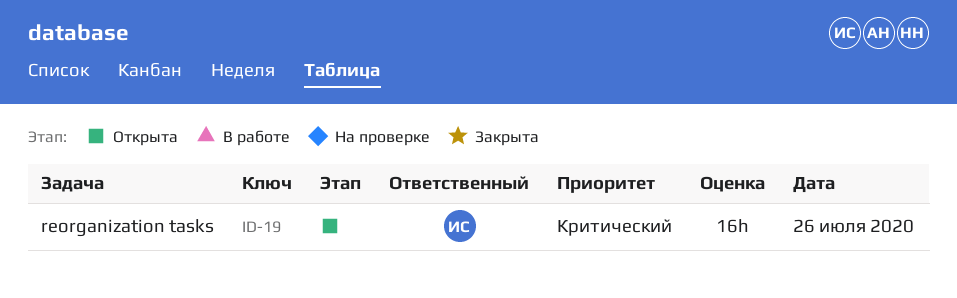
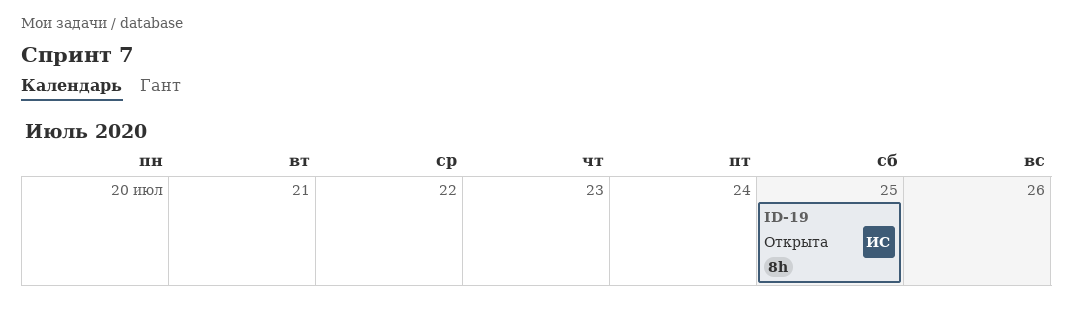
ID-19, estimate: 16h -> 8h
ID-19, day: Jul 26 -> Jul 25

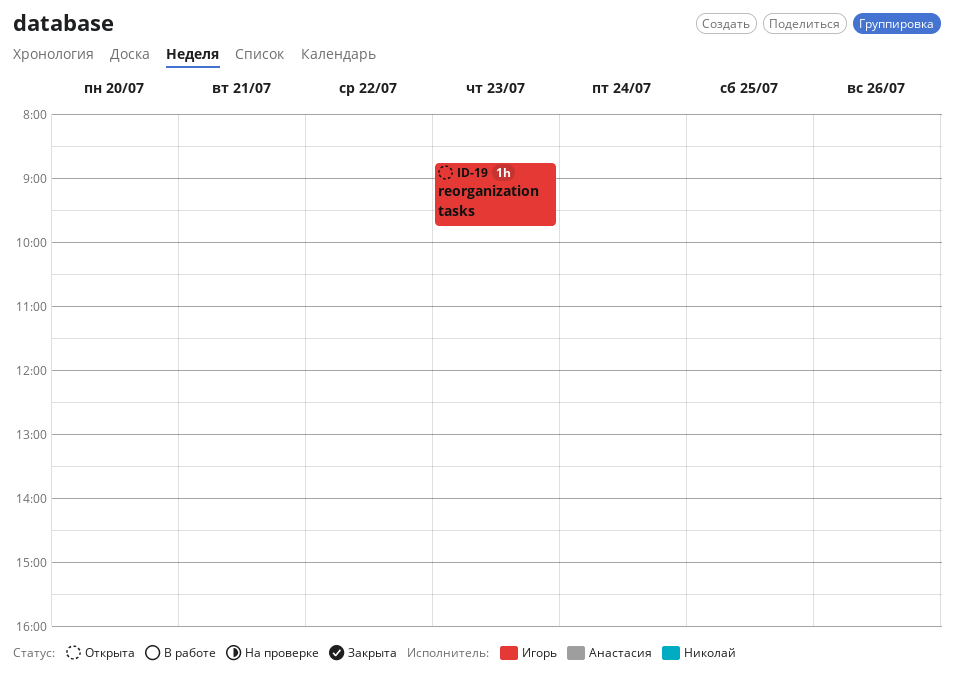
ID-19, estimate: 8h -> 1h
ID-19, day: Jul 25 -> Jul 23

